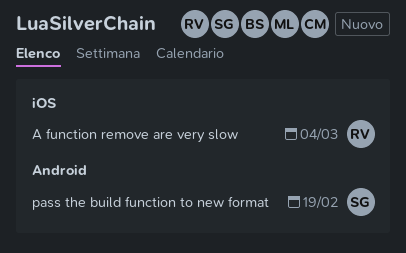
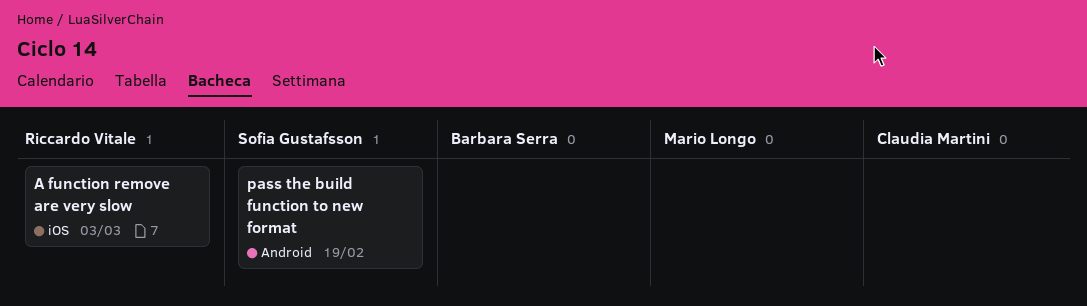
A function remove are very slow, due: Mar 4 -> Mar 3

